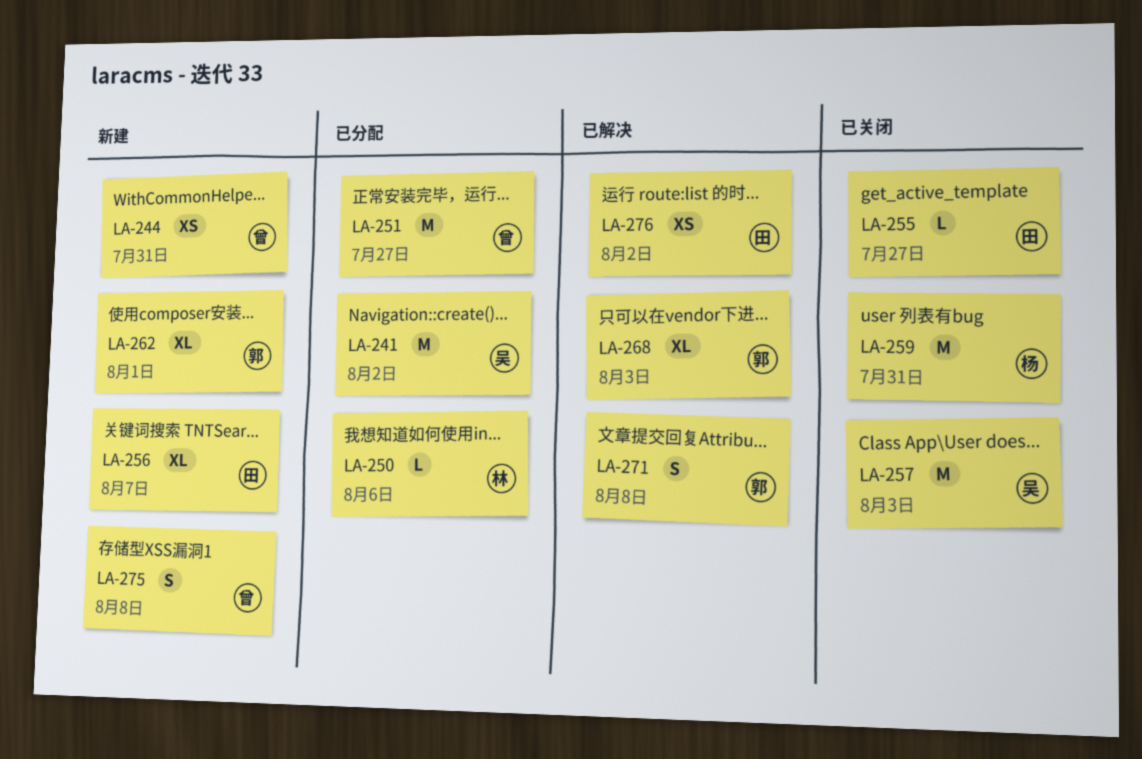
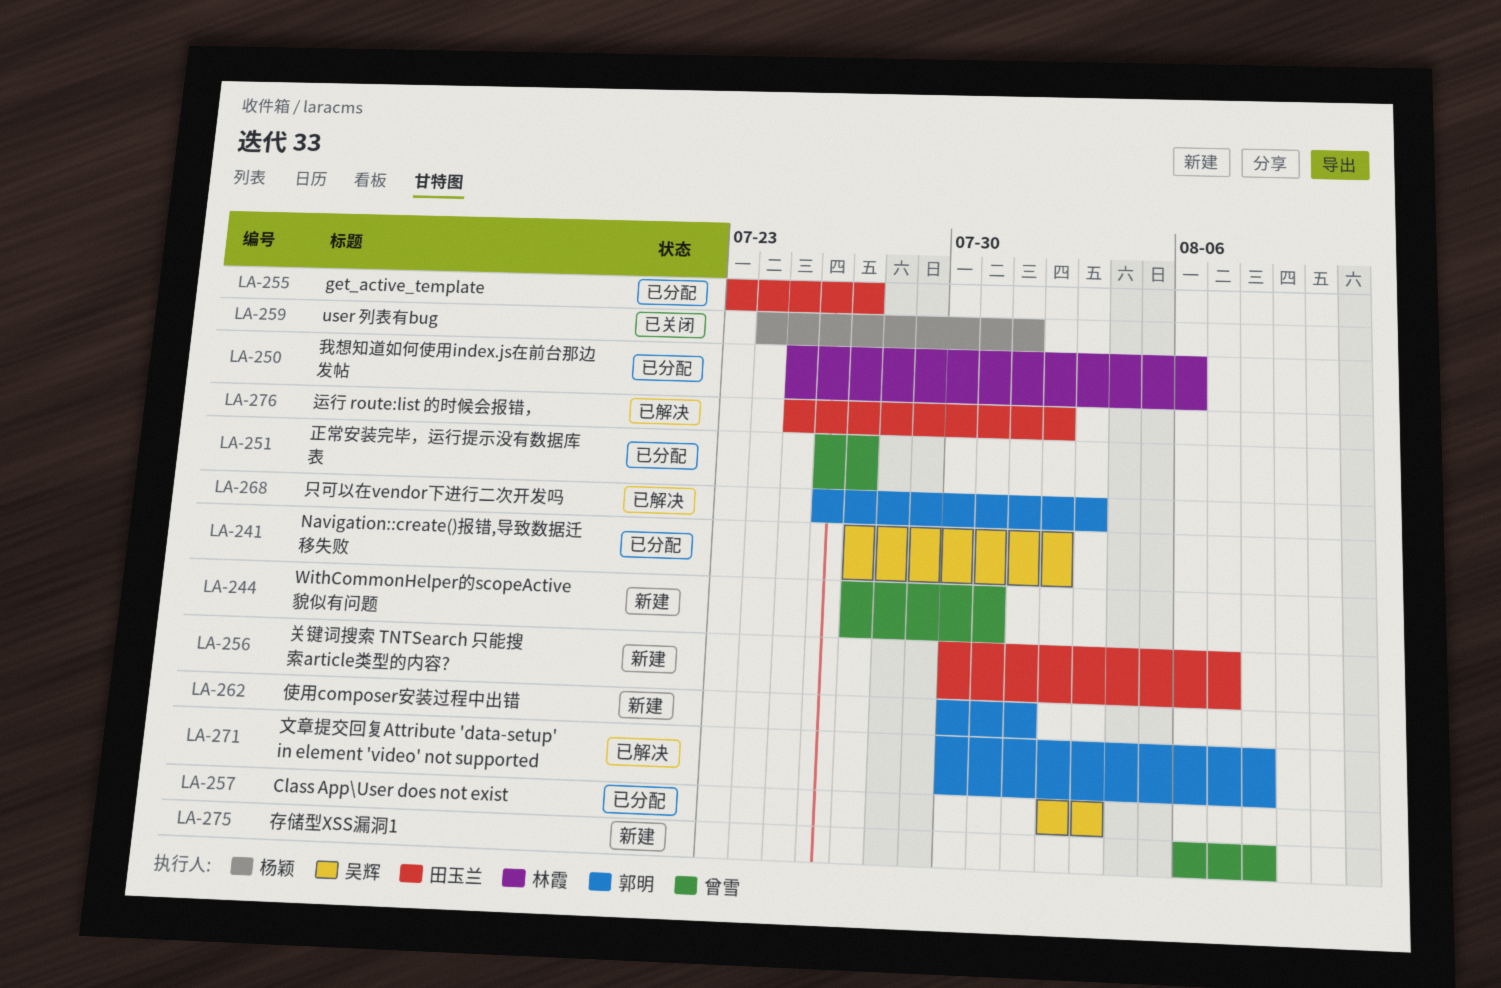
LA-255, status: 已关闭 -> 已分配
LA-257, status: 已关闭 -> 已分配
LA-259, due: Jul 31 -> Aug 1

